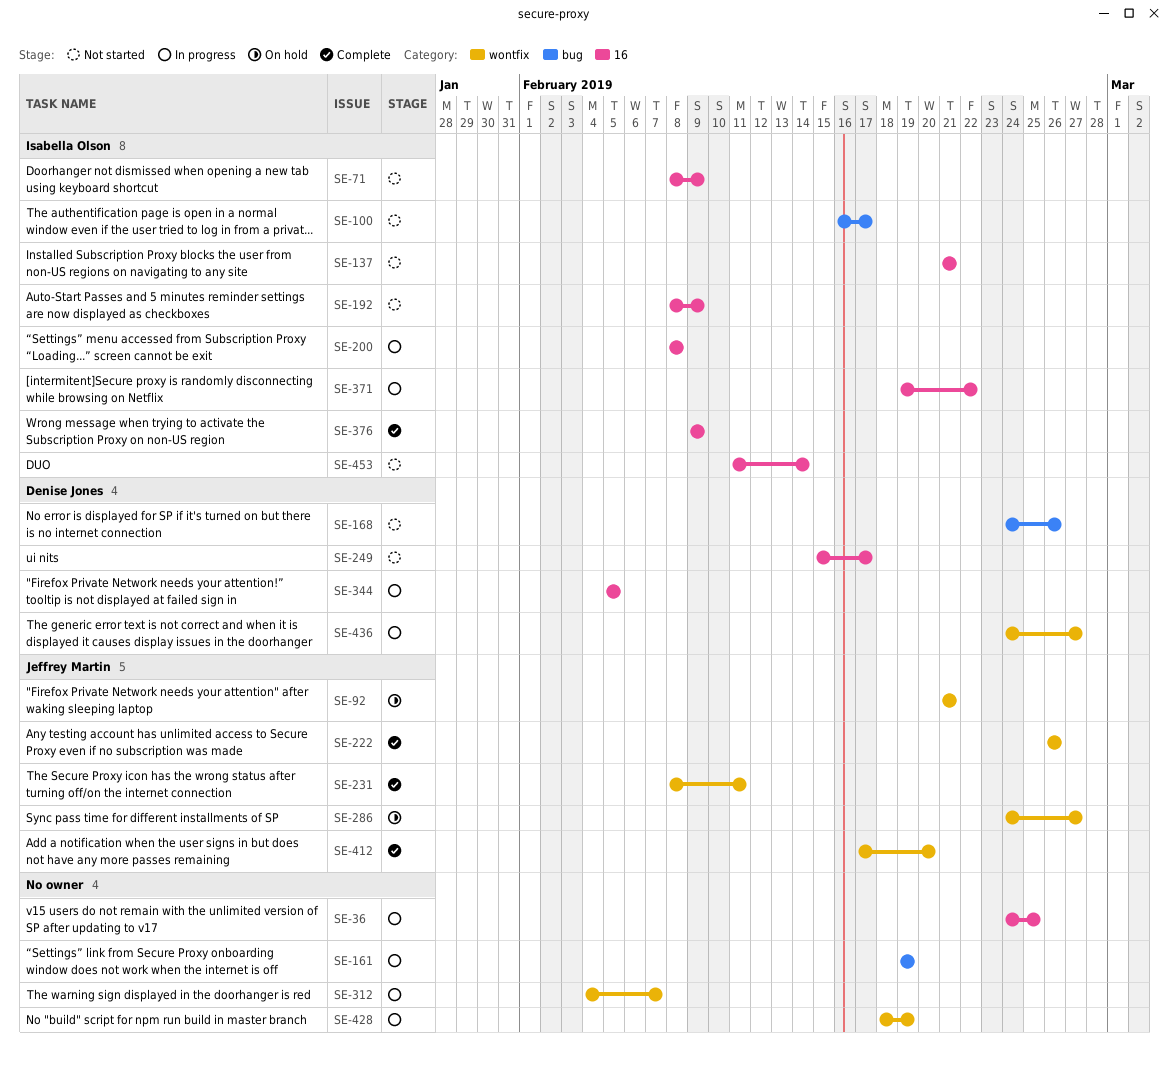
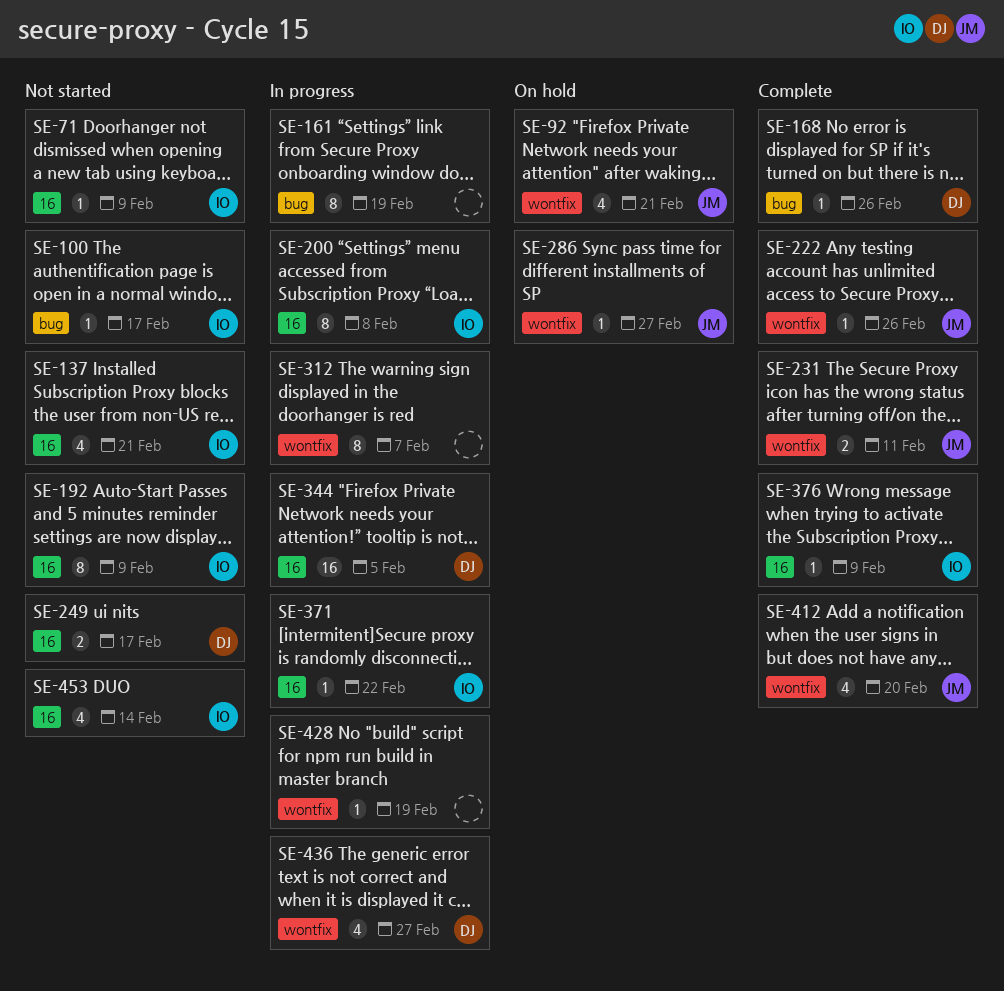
SE-36: present -> none
SE-168, status: Not started -> Complete

